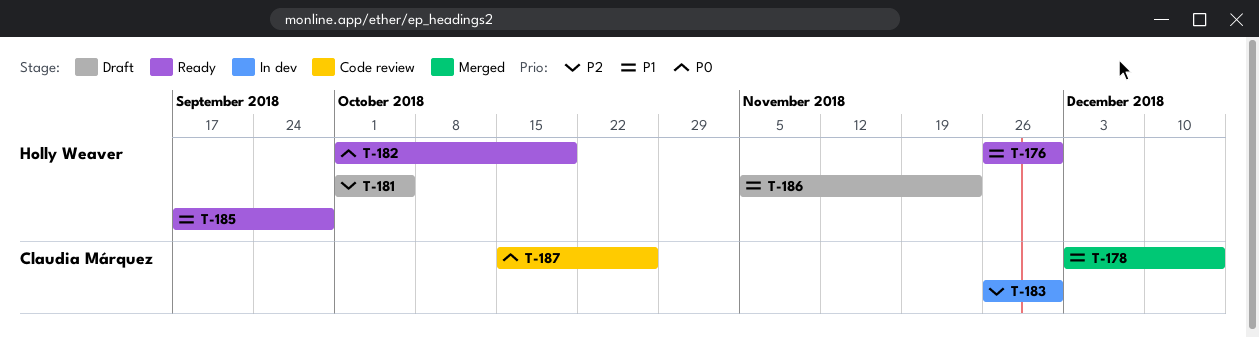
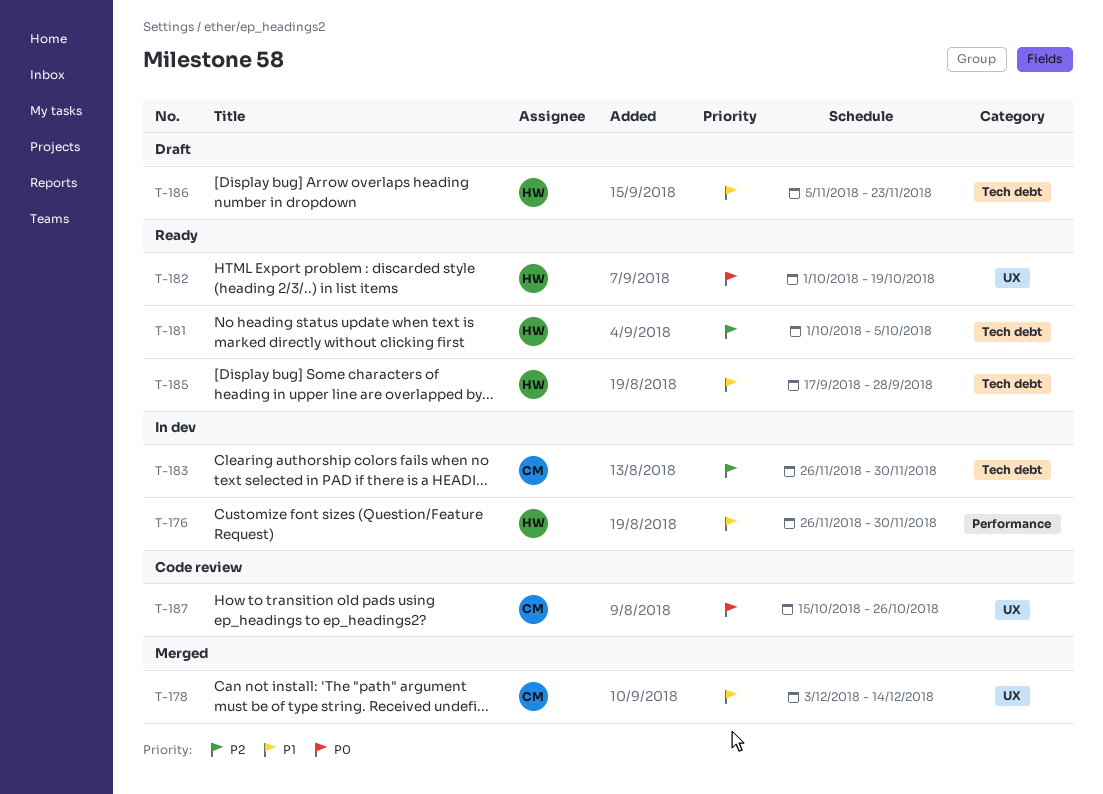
T-176, status: Ready -> In dev
T-181, status: Draft -> Ready

